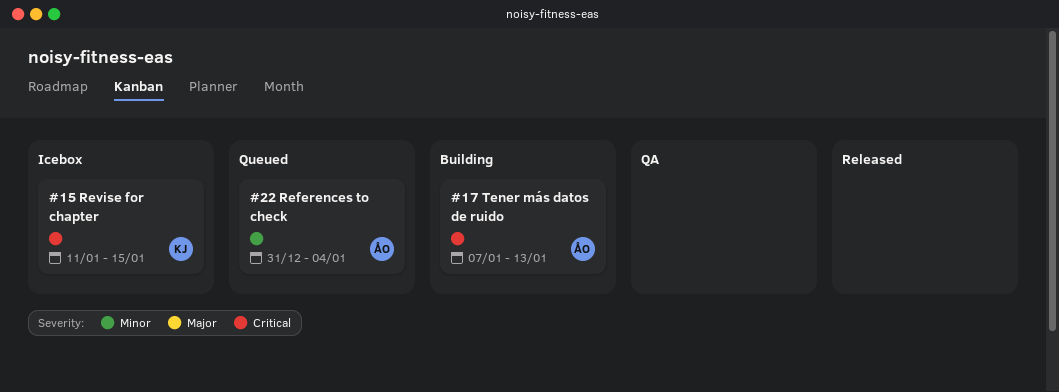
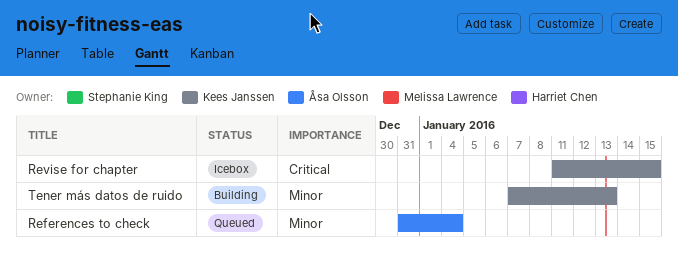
Tener más datos de ruido, owner: Åsa Olsson -> Kees Janssen
Tener más datos de ruido, priority: Critical -> Minor

